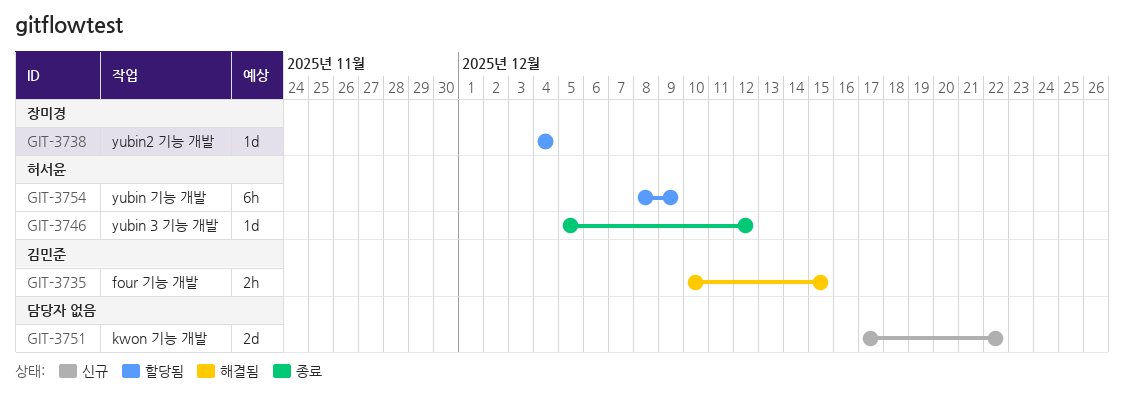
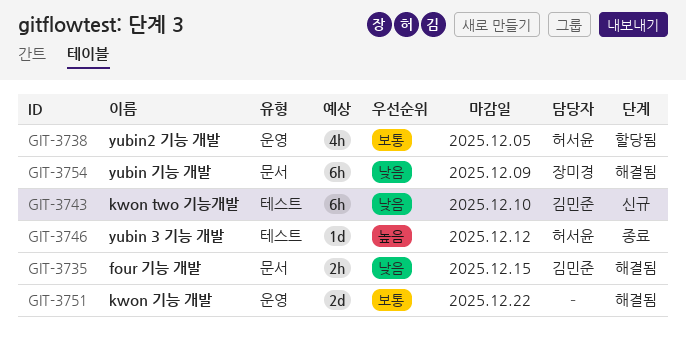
GIT-3738, owner: 장미경 -> 허서윤
GIT-3738, estimate: 1d -> 4h
GIT-3738, due: Dec 4 -> Dec 5
GIT-3743: none -> present
GIT-3751, status: 신규 -> 해결됨
GIT-3754, status: 할당됨 -> 해결됨
GIT-3754, owner: 허서윤 -> 장미경

